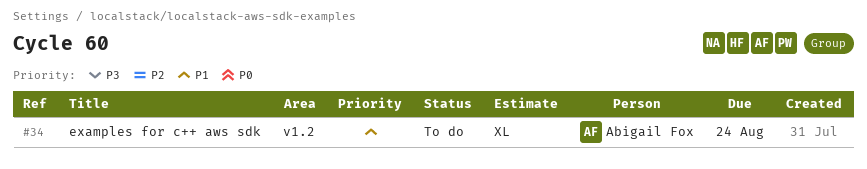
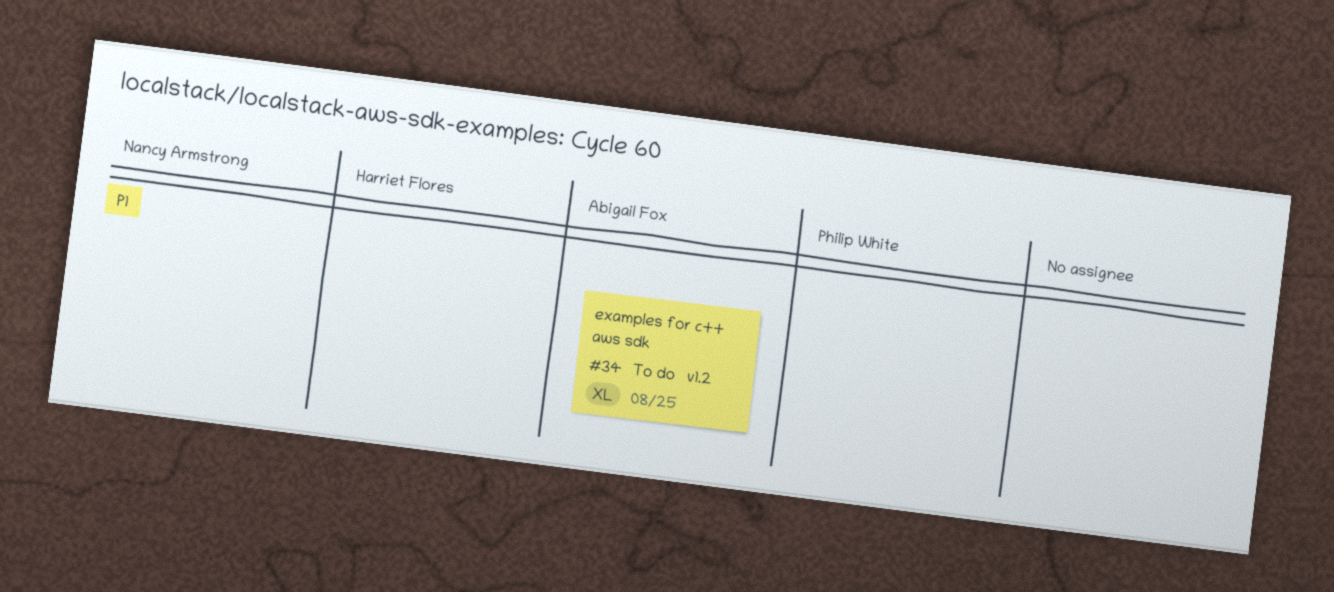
#34, due: Aug 24 -> Aug 25

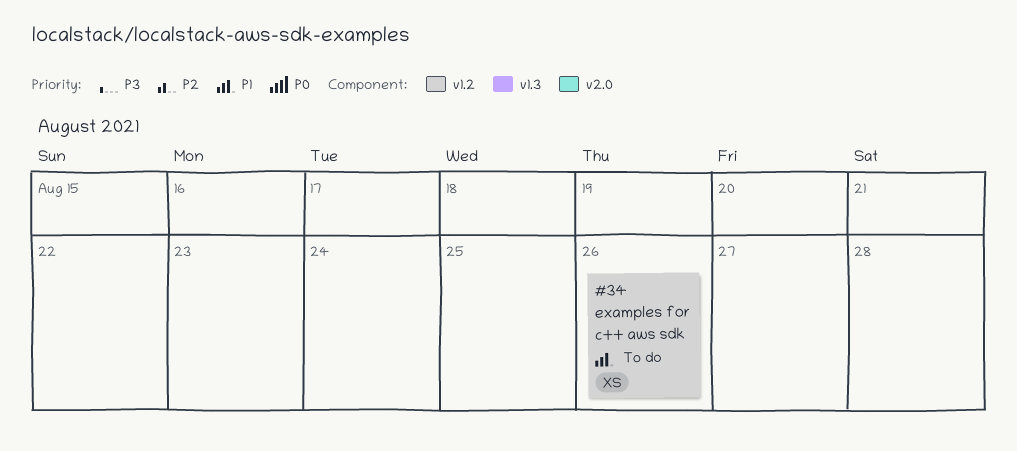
#34, estimate: XL -> XS
#34, due: Aug 25 -> Aug 26

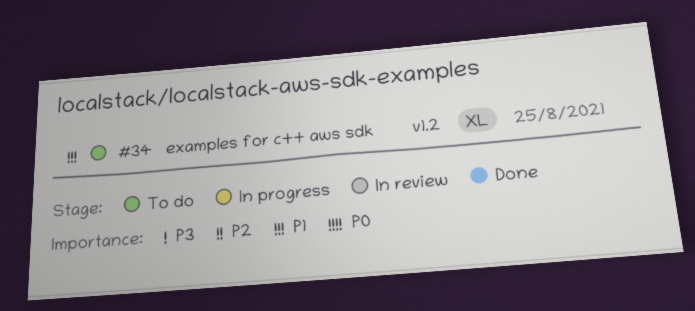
#34, estimate: XS -> XL
#34, due: Aug 26 -> Aug 25

